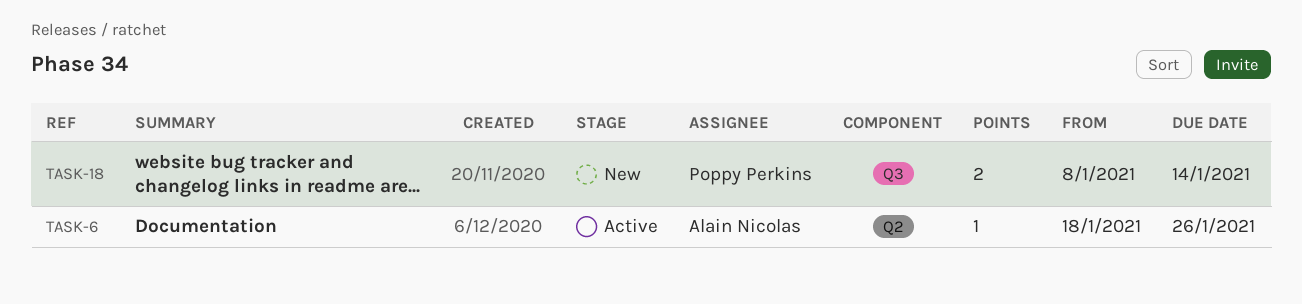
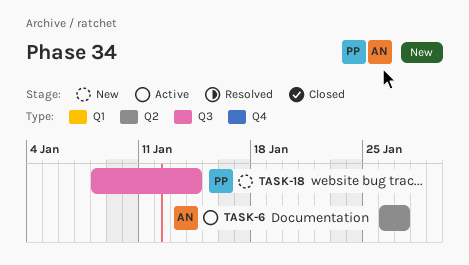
TASK-6, start: Jan 18 -> Jan 26
TASK-6, due: Jan 26 -> Jan 27

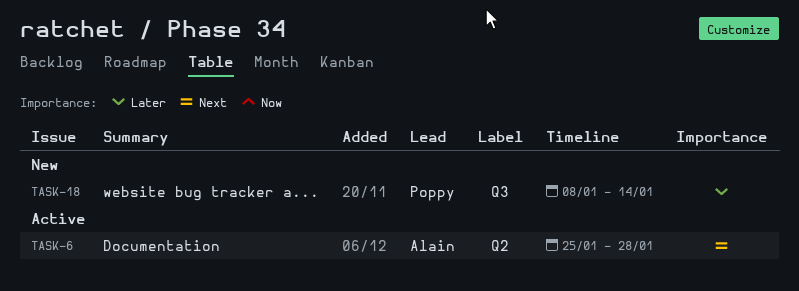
TASK-6, start: Jan 26 -> Jan 25
TASK-6, due: Jan 27 -> Jan 28

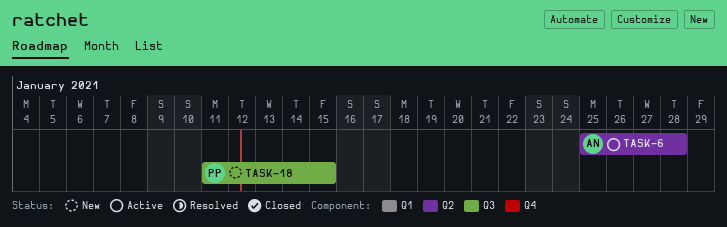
TASK-18, start: Jan 8 -> Jan 11
TASK-18, due: Jan 14 -> Jan 15

